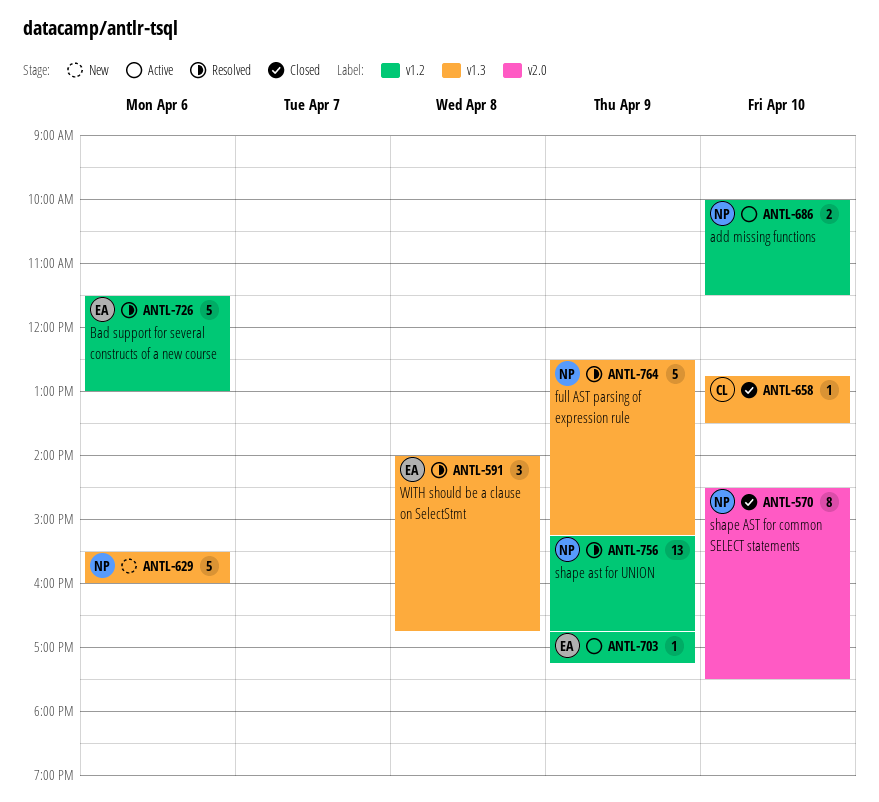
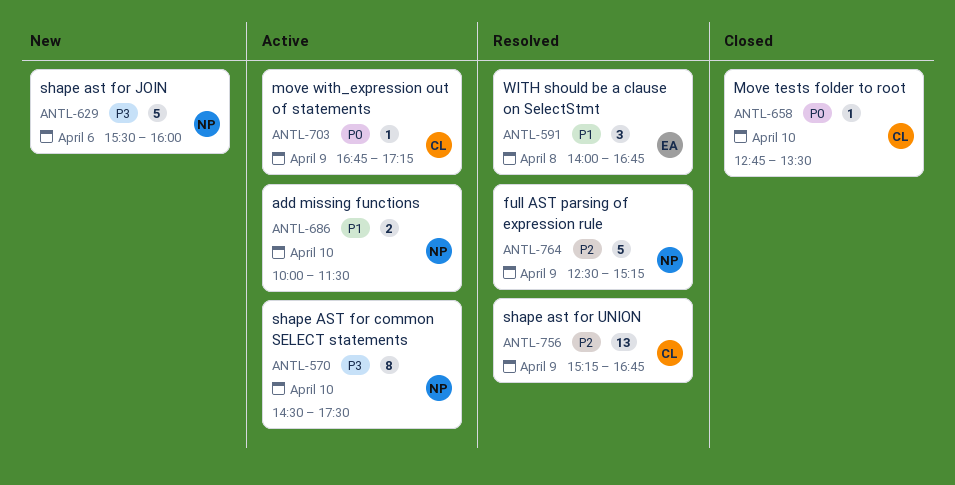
ANTL-570, status: Closed -> Active
ANTL-703, owner: EA -> CL
ANTL-726: present -> none
ANTL-756, owner: NP -> CL

